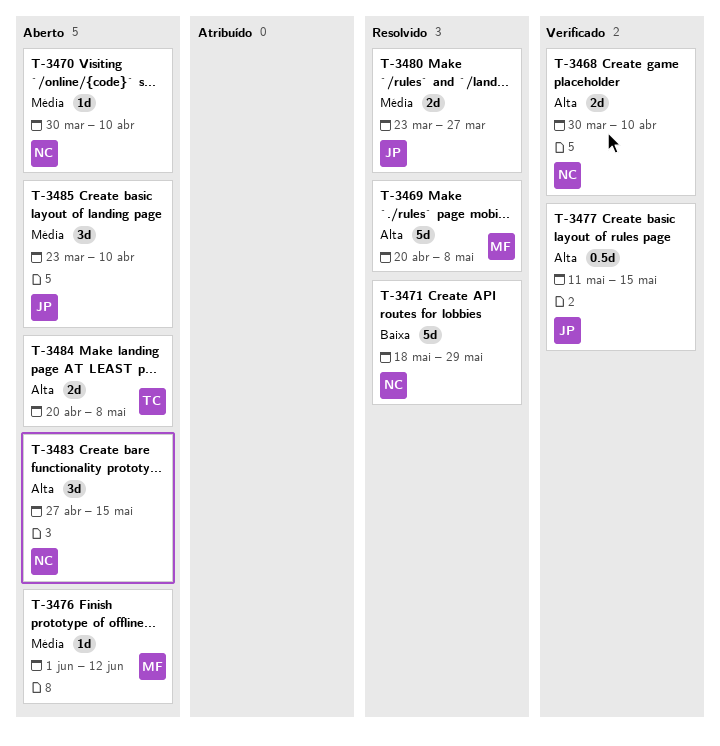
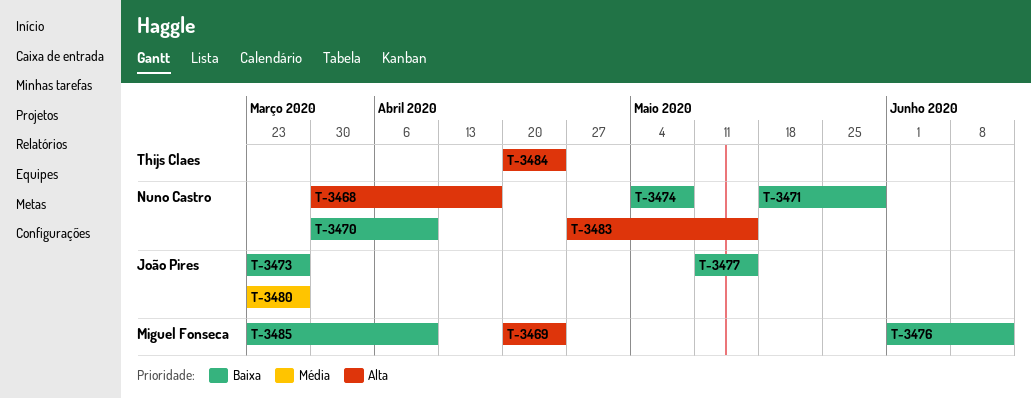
T-3468, due: Apr 10 -> Apr 17
T-3469, due: May 8 -> Apr 24
T-3470, priority: Média -> Baixa
T-3473: none -> present
T-3474: none -> present
T-3476, priority: Média -> Baixa
T-3477, priority: Alta -> Baixa
T-3484, due: May 8 -> Apr 24
T-3485, owner: João Pires -> Miguel Fonseca
T-3485, priority: Média -> Baixa

